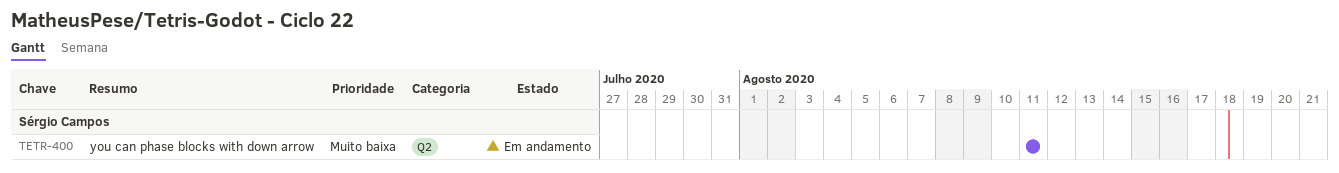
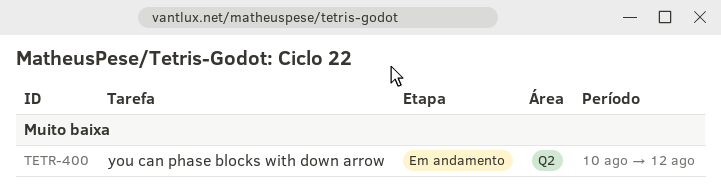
TETR-400, start: Aug 11 -> Aug 10
TETR-400, due: Aug 11 -> Aug 12

